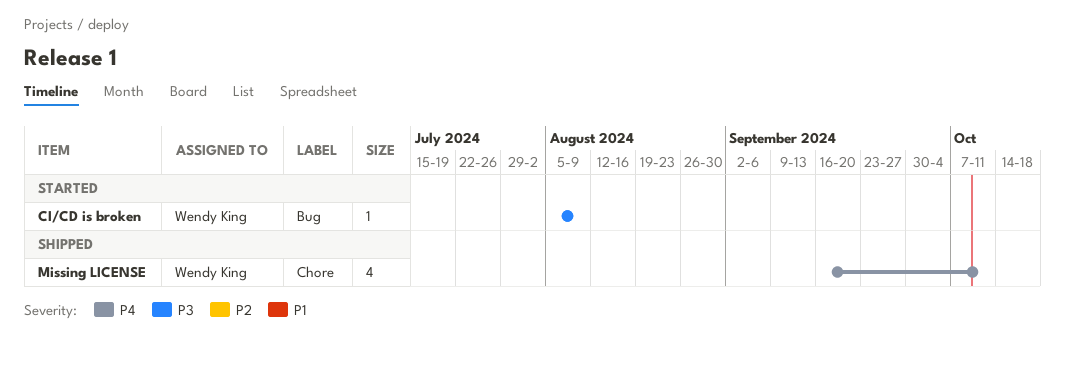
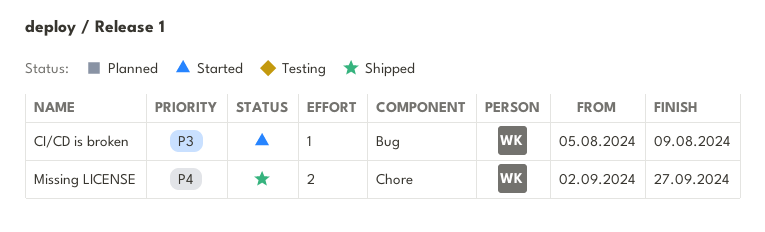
Missing LICENSE, estimate: 4 -> 2
Missing LICENSE, start: Sep 16 -> Sep 2
Missing LICENSE, due: Oct 11 -> Sep 27

